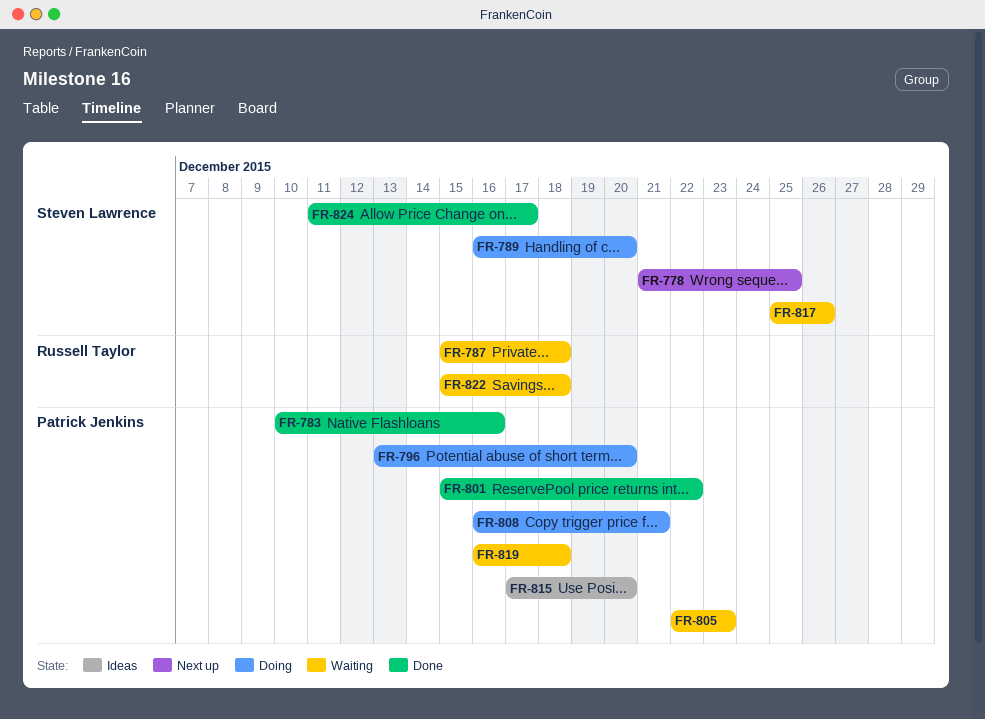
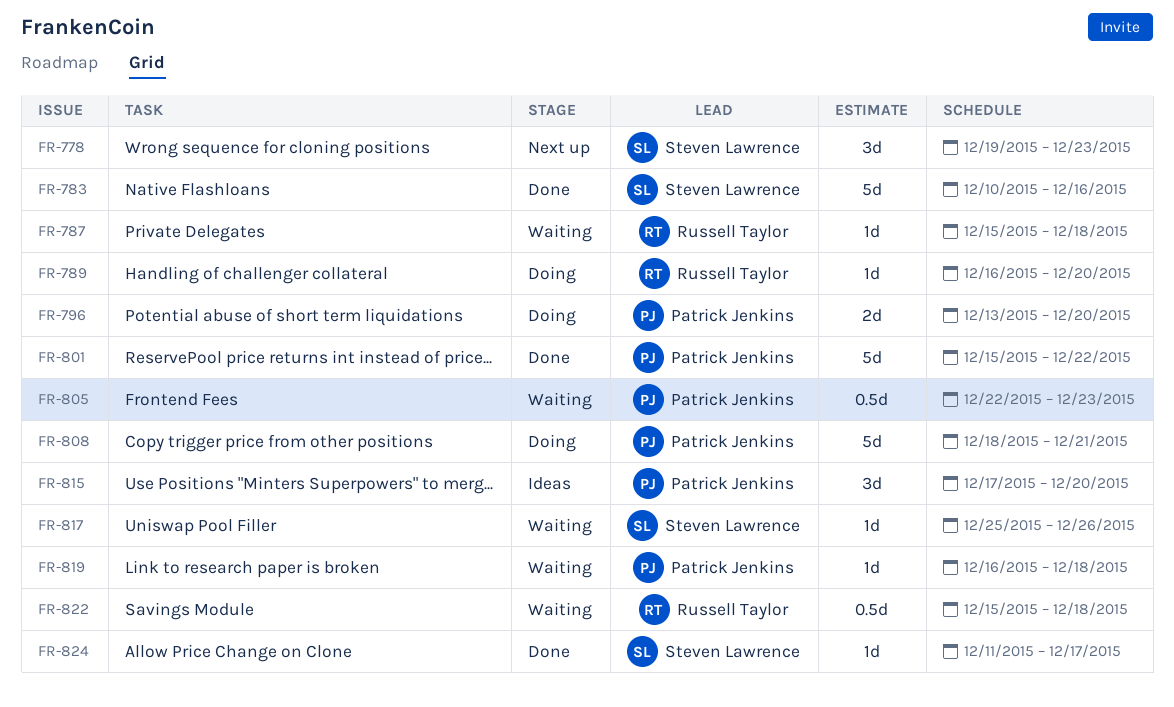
FR-778, start: Dec 21 -> Dec 19
FR-778, due: Dec 25 -> Dec 23
FR-783, owner: Patrick Jenkins -> Steven Lawrence
FR-789, owner: Steven Lawrence -> Russell Taylor
FR-808, start: Dec 16 -> Dec 18

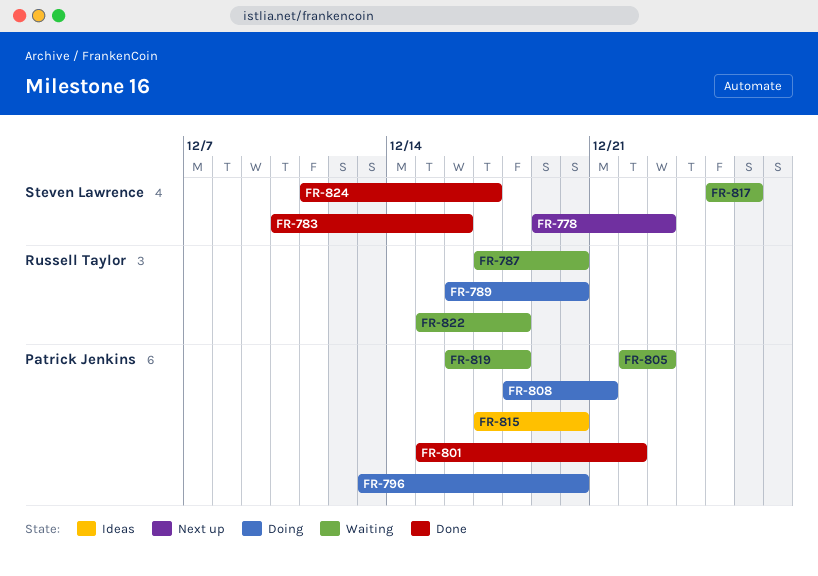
FR-787, start: Dec 15 -> Dec 17
FR-787, due: Dec 18 -> Dec 20

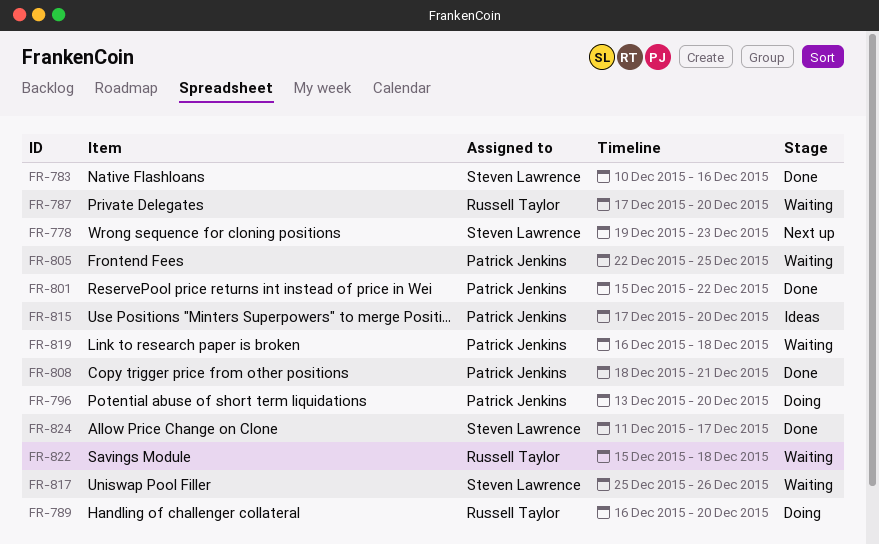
FR-805, due: Dec 23 -> Dec 25
FR-808, status: Doing -> Done

